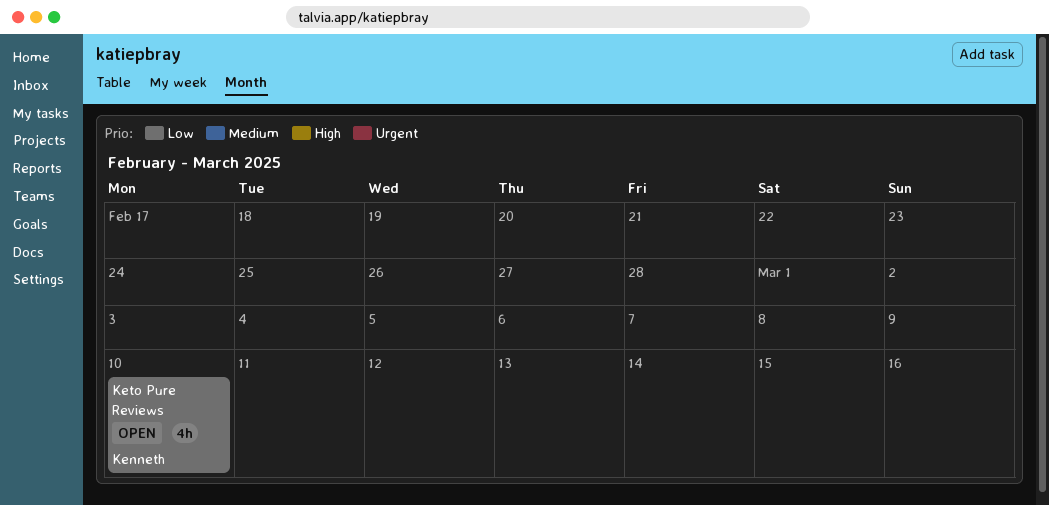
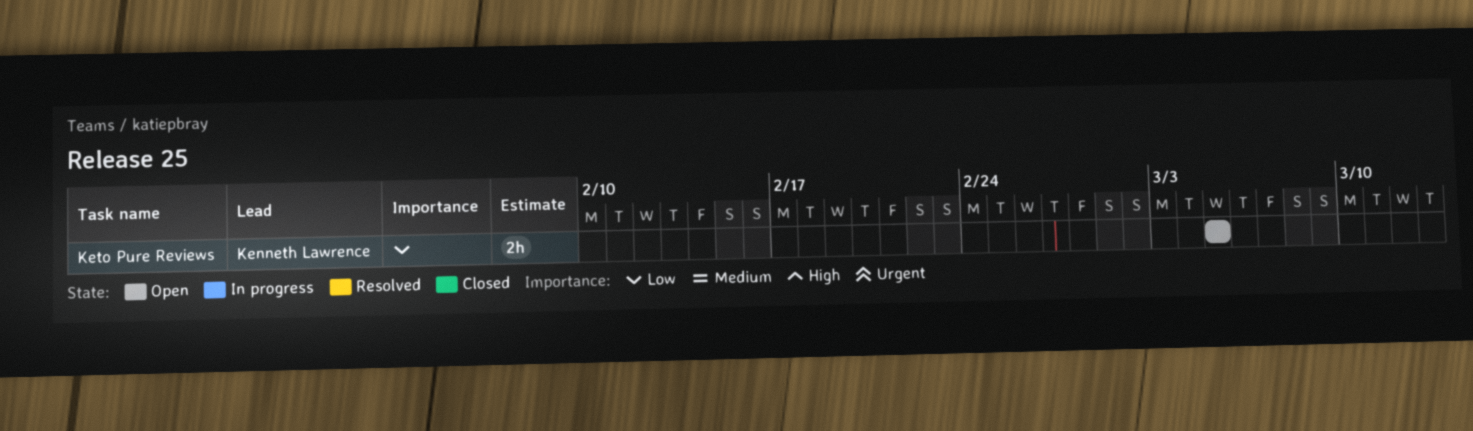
Keto Pure Reviews, estimate: 4h -> 2h
Keto Pure Reviews, due: Mar 10 -> Mar 5

